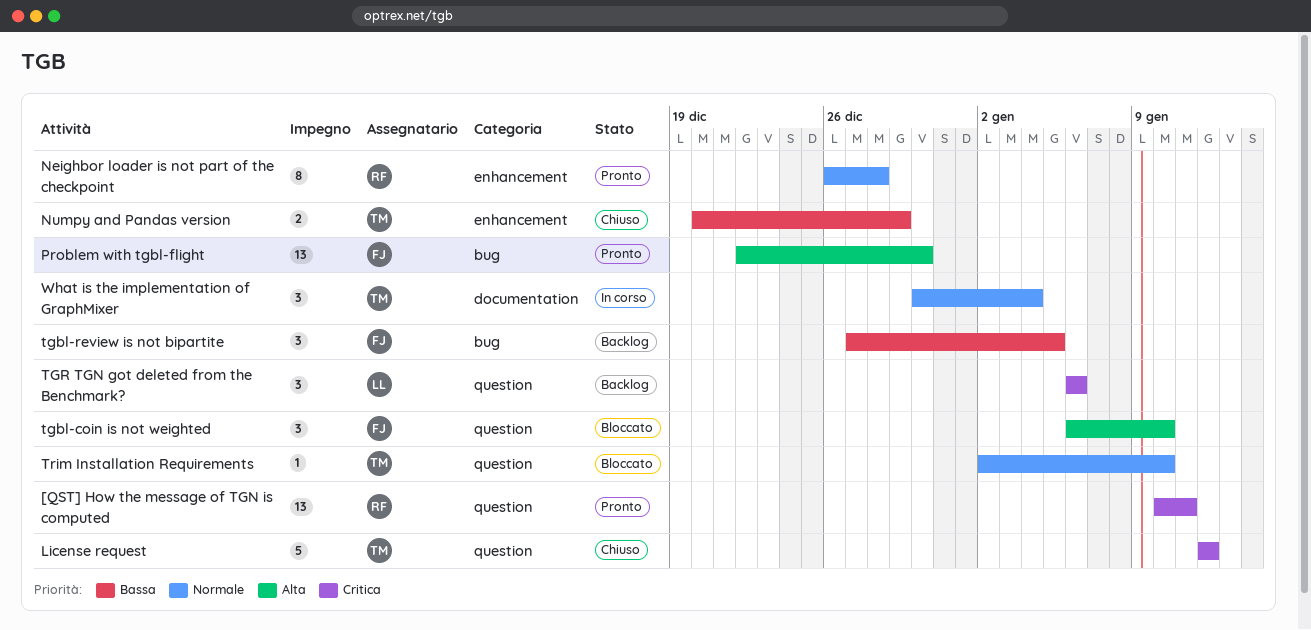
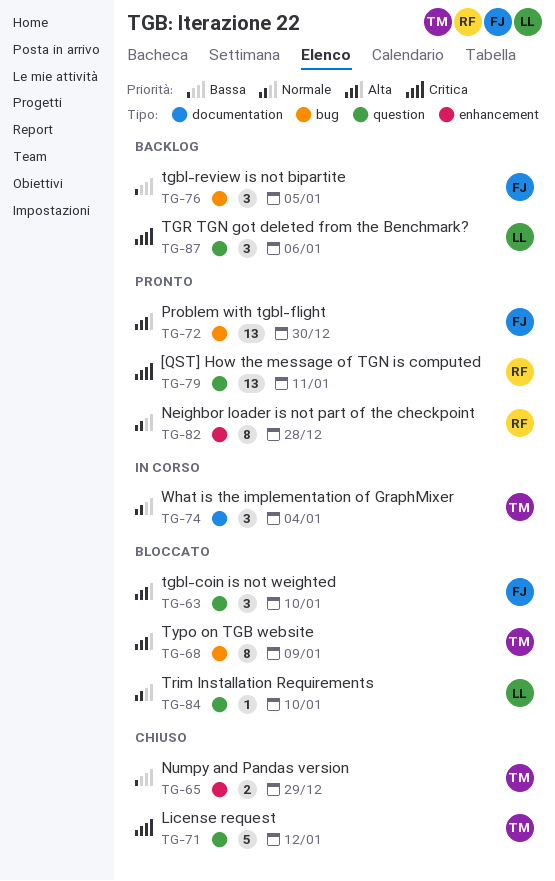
Trim Installation Requirements, owner: TM -> LL
Typo on TGB website: none -> present

